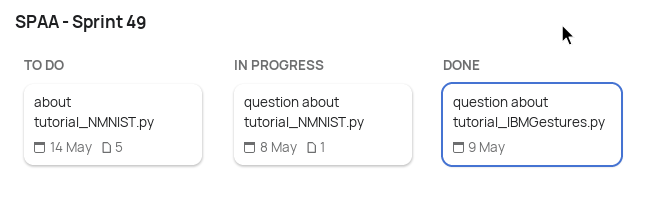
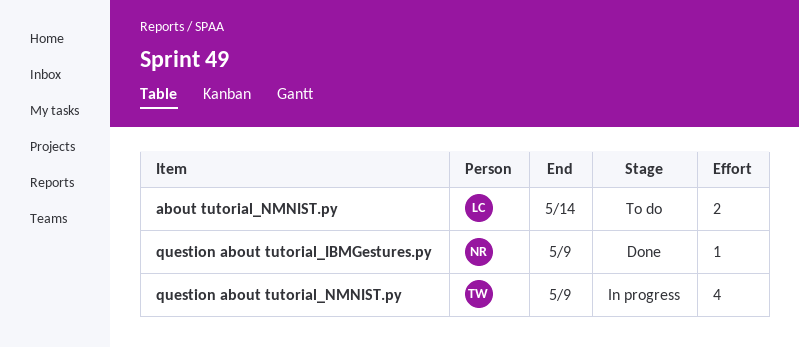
question about tutorial_NMNIST.py, due: May 8 -> May 9

